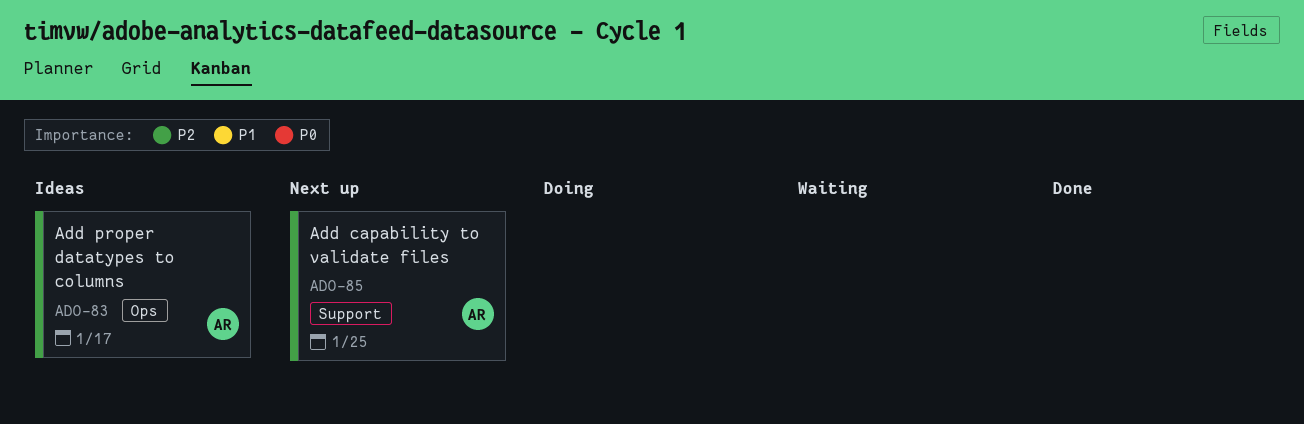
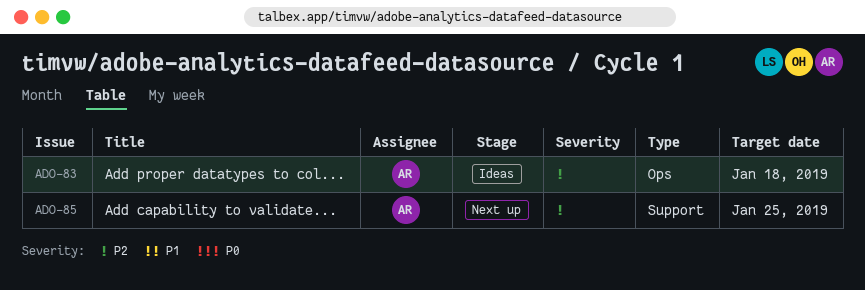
ADO-83, due: Jan 17 -> Jan 18

